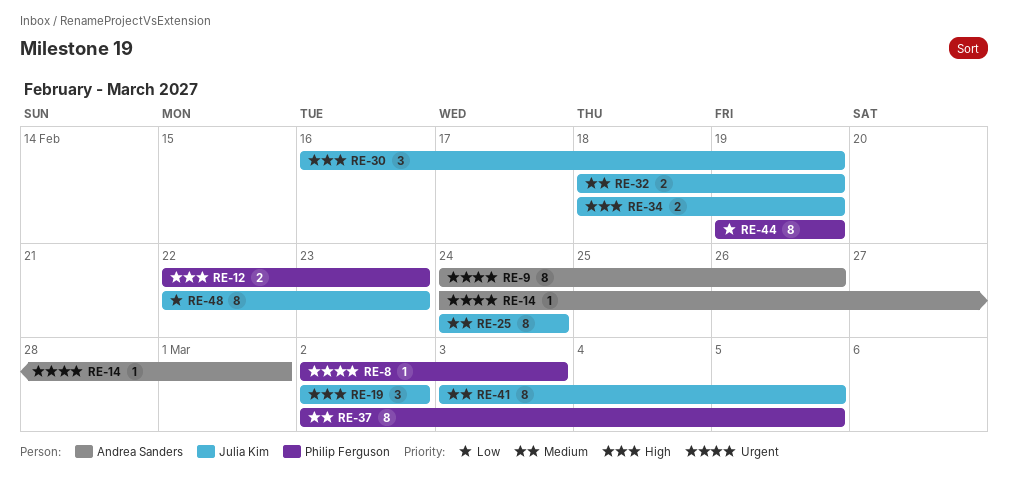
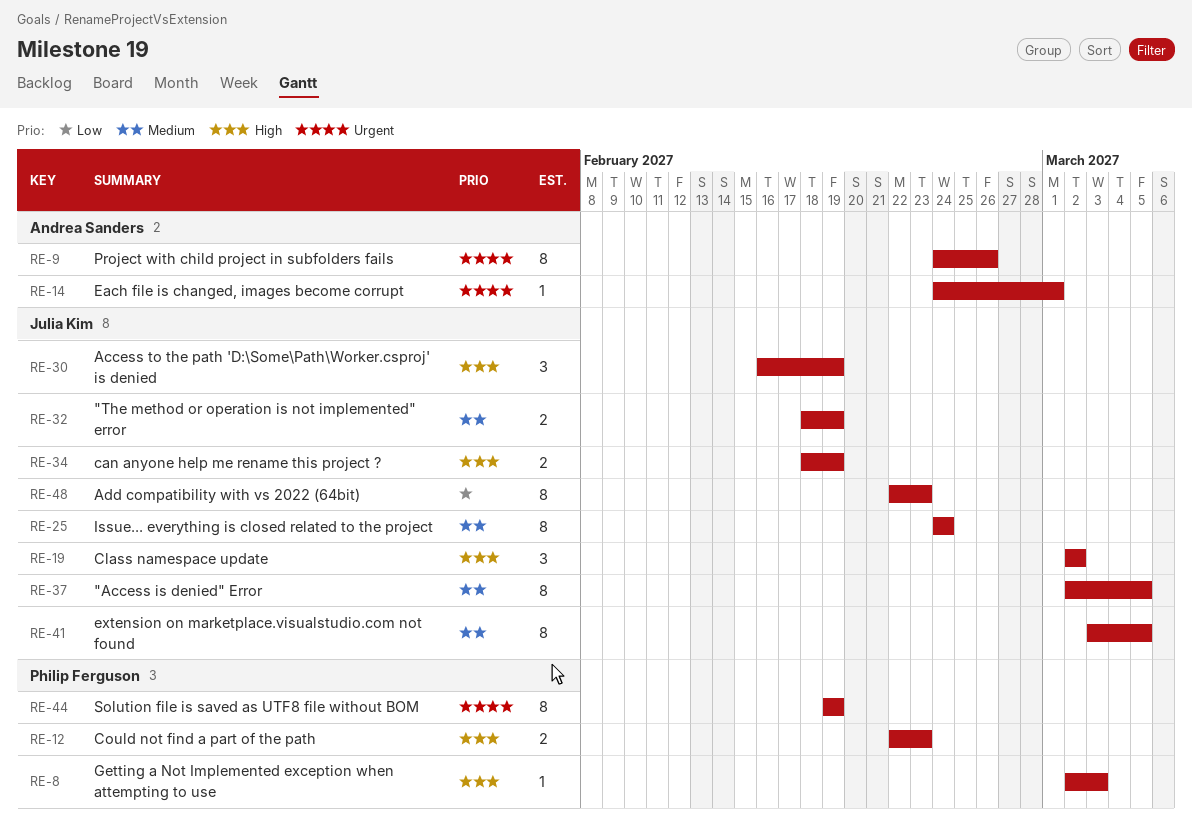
RE-8, priority: Urgent -> High
RE-37, owner: Philip Ferguson -> Julia Kim
RE-44, priority: Low -> Urgent

